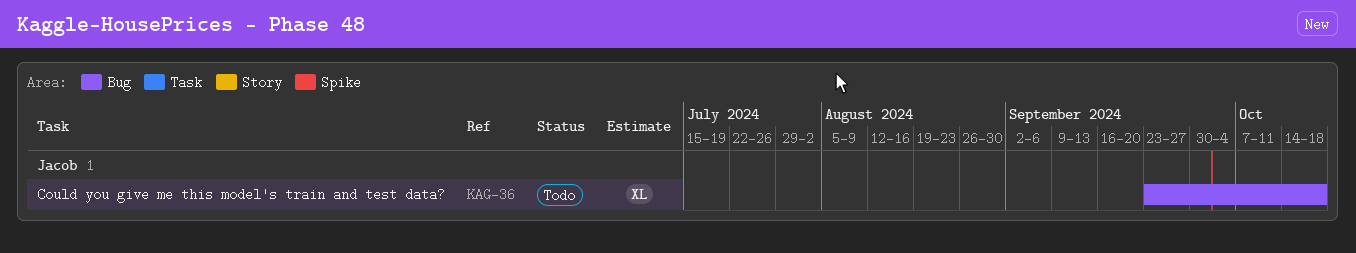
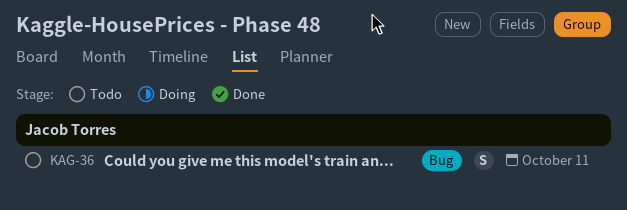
KAG-36, estimate: XL -> S
KAG-36, due: Oct 18 -> Oct 11

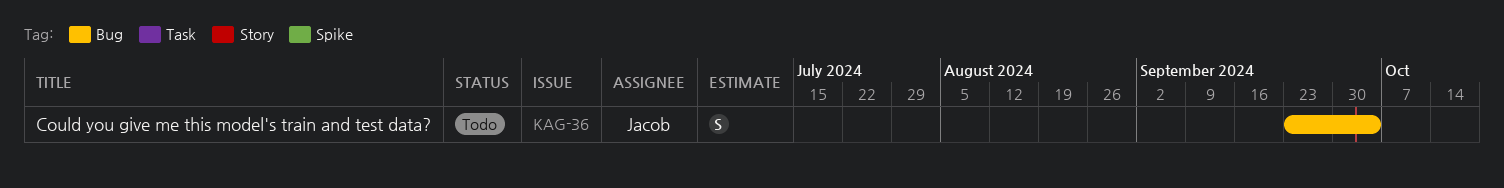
KAG-36, due: Oct 11 -> Oct 4

